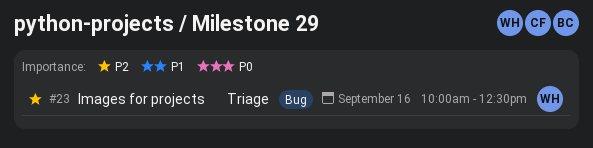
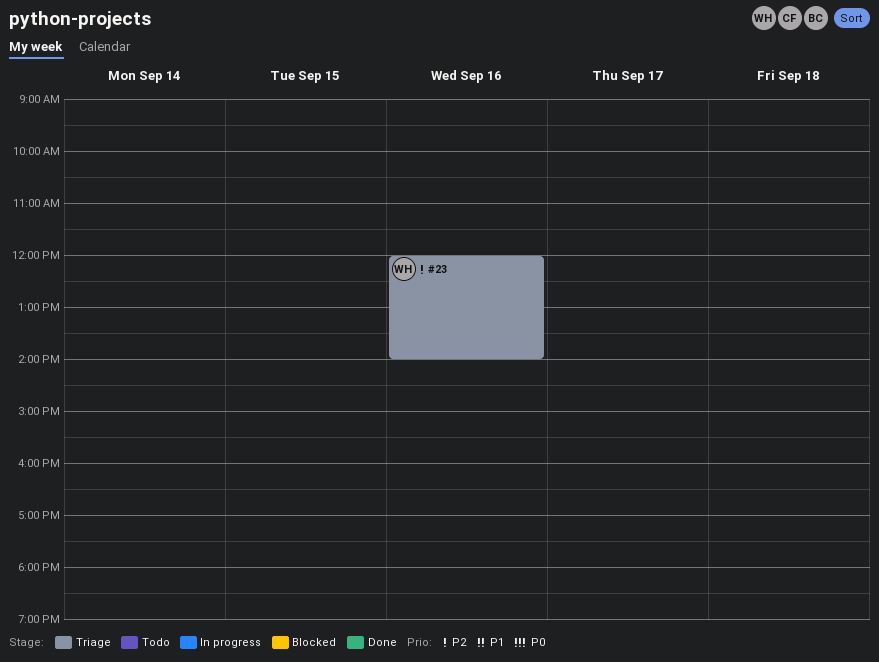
#23, begins: 10:00 -> 12:00
#23, ends: 12:30 -> 14:00

